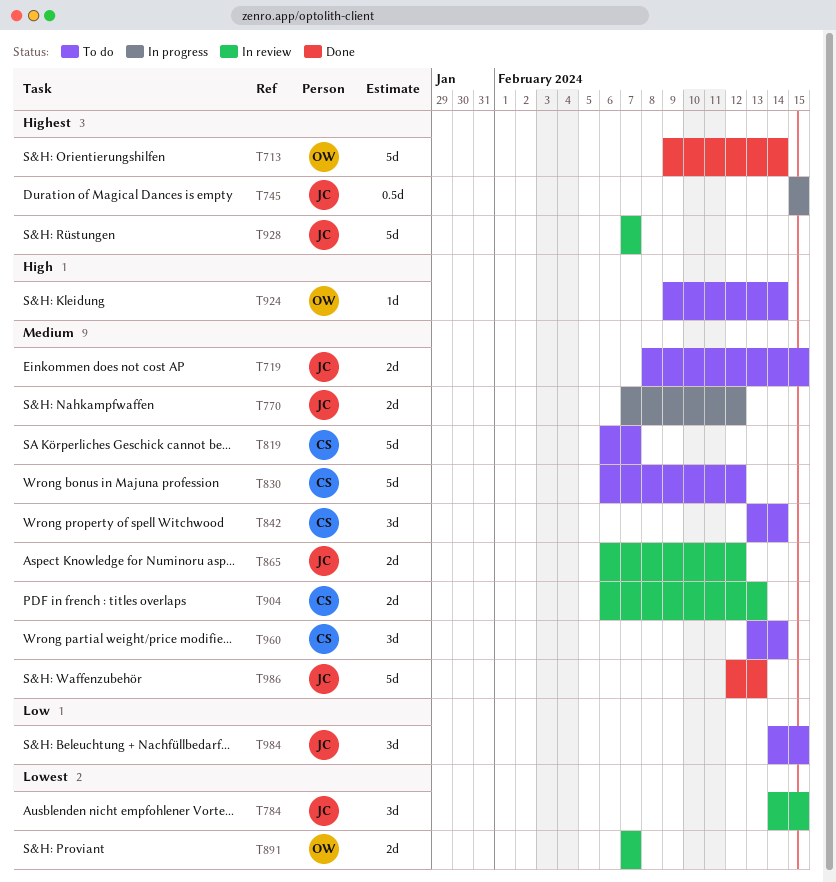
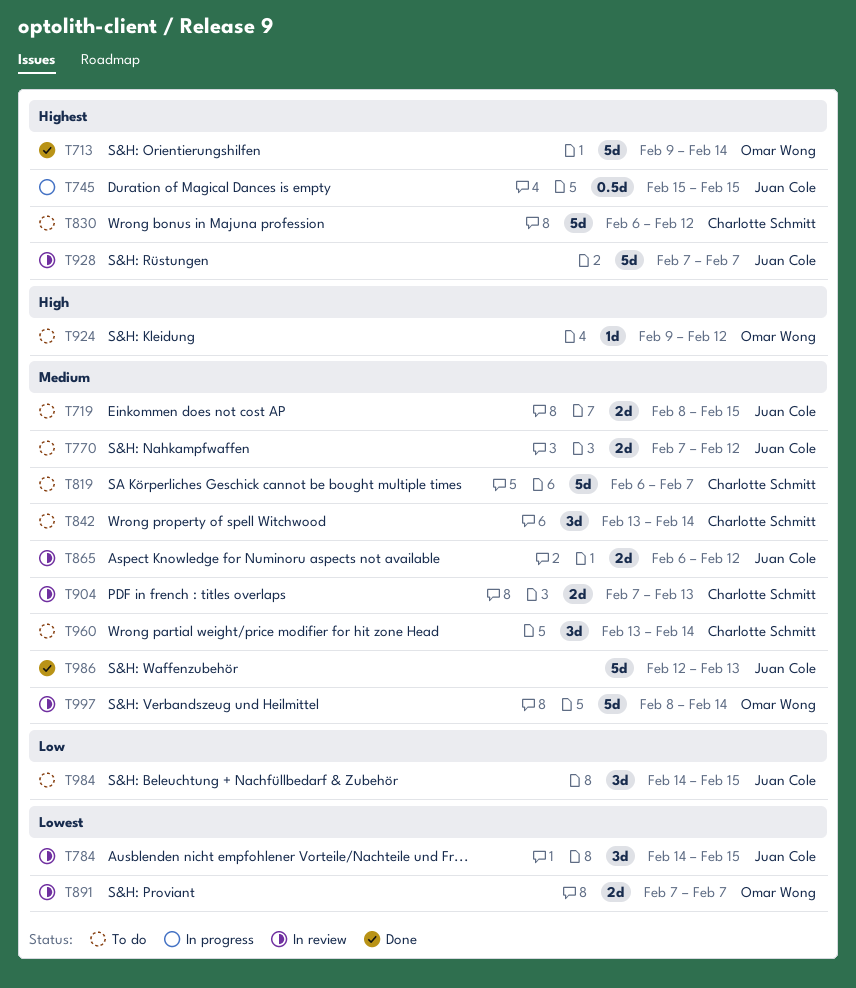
T770, status: In progress -> To do
T830, priority: Medium -> Highest
T904, start: Feb 6 -> Feb 7
T924, due: Feb 14 -> Feb 12
T997: none -> present

